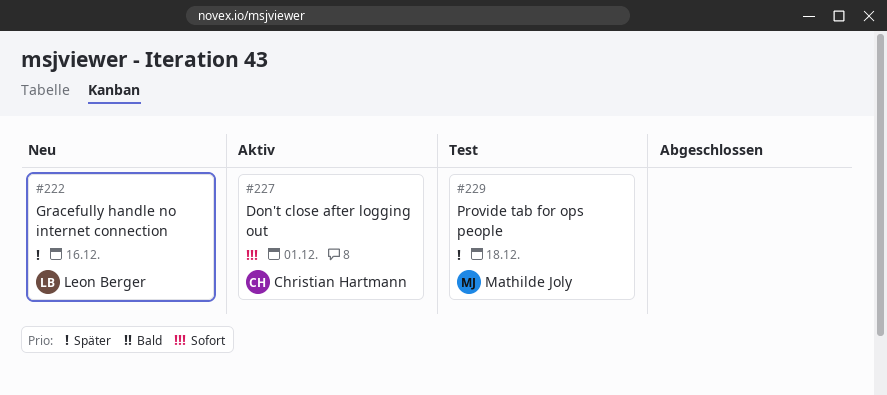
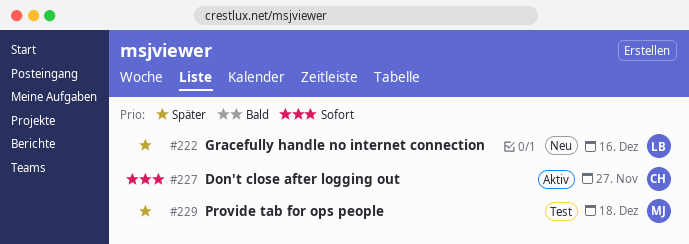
#227, due: Dec 1 -> Nov 27

